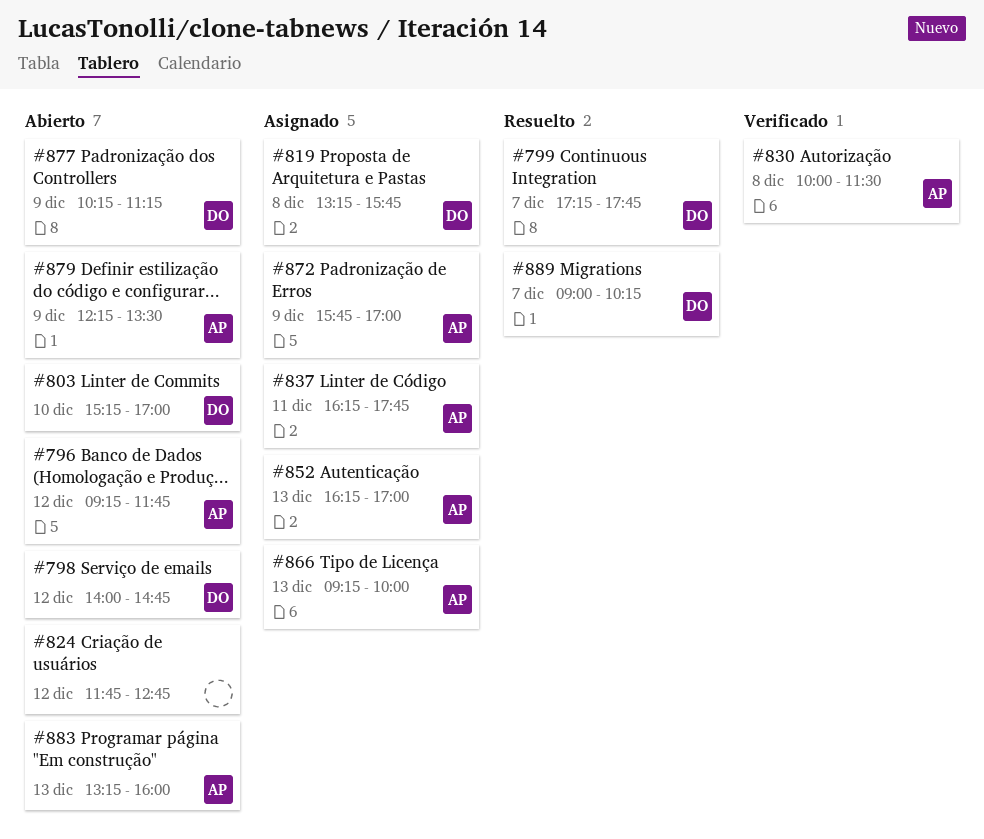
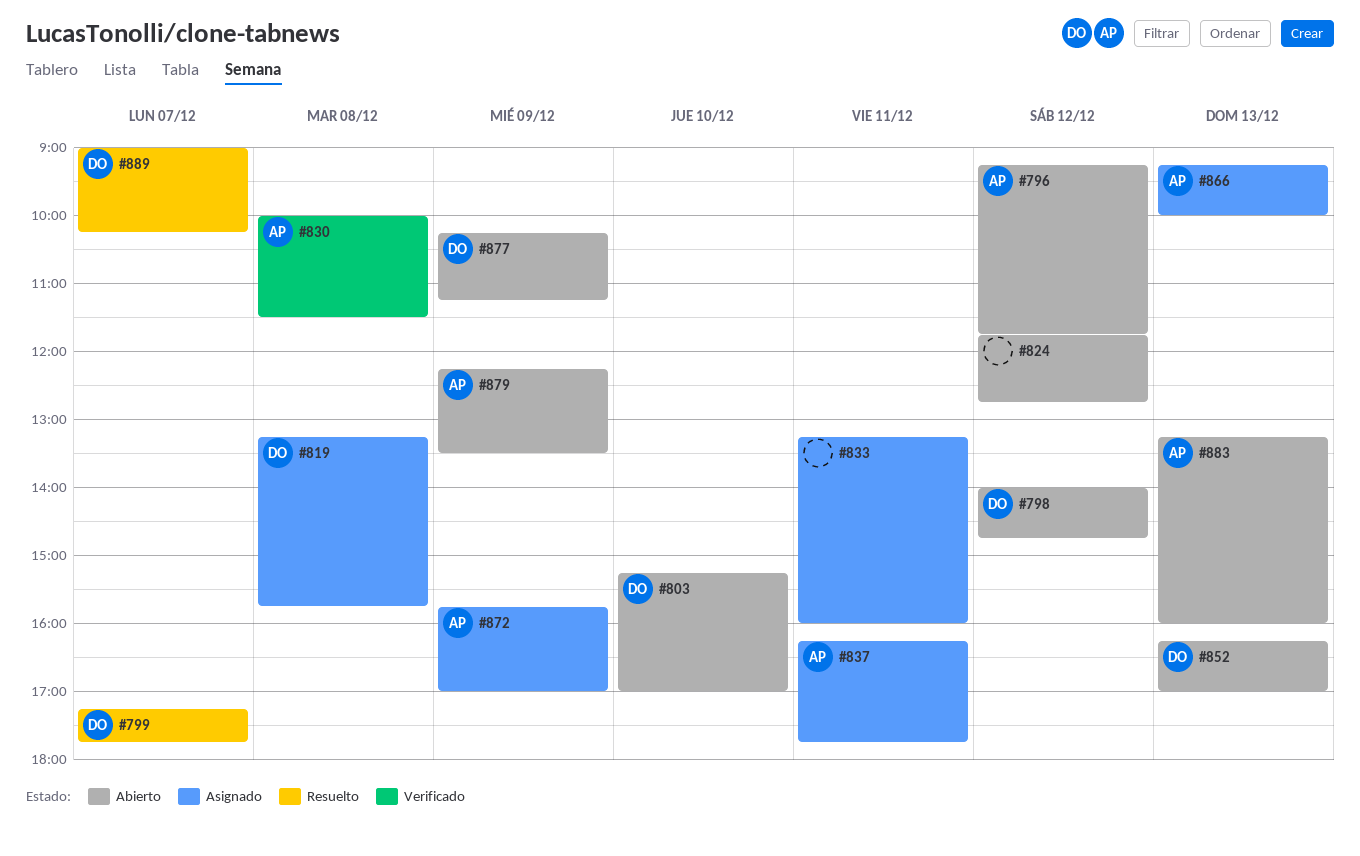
#833: none -> present
#852, status: Asignado -> Abierto
#852, owner: AP -> DO

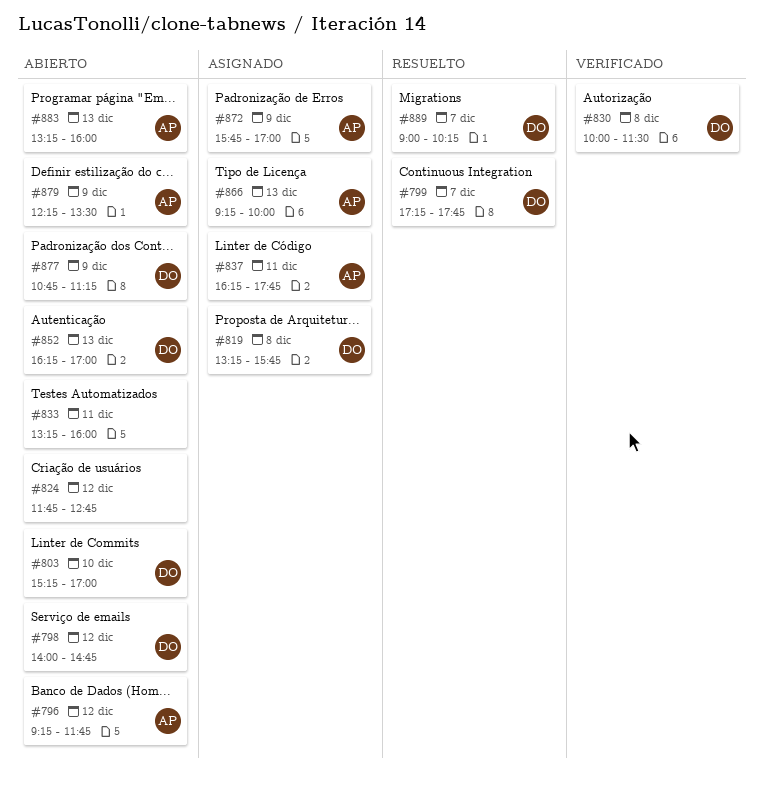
#830, owner: AP -> DO
#833, status: Asignado -> Abierto
#877, begins: 10:15 -> 10:45

